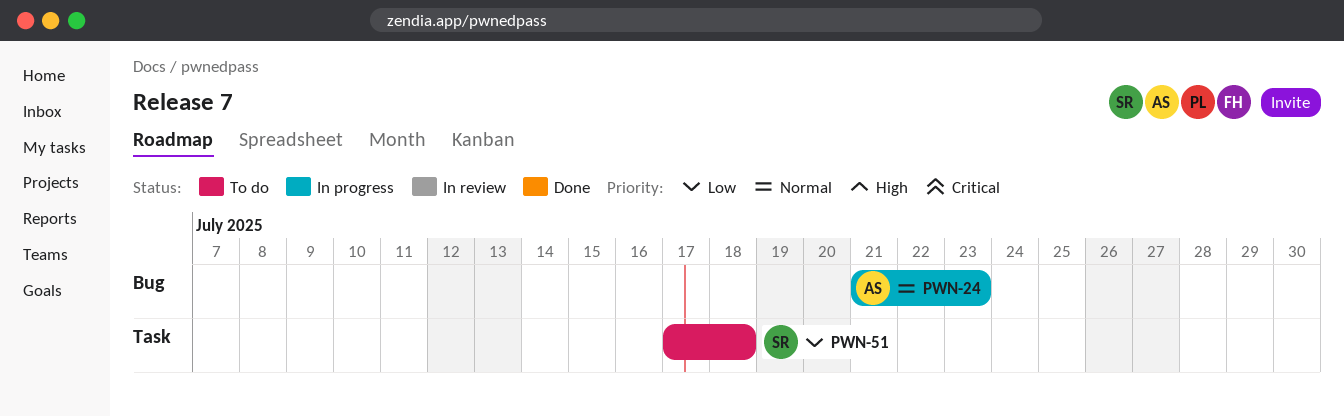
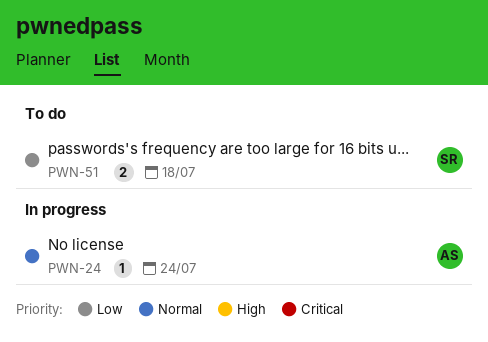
PWN-24, due: Jul 23 -> Jul 24

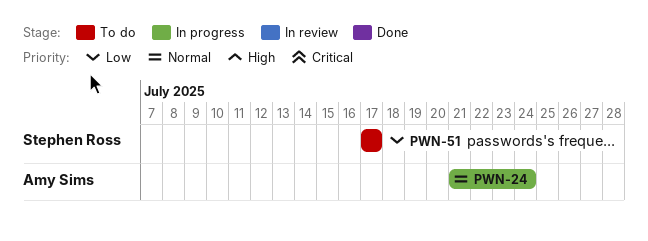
PWN-51, due: Jul 18 -> Jul 17

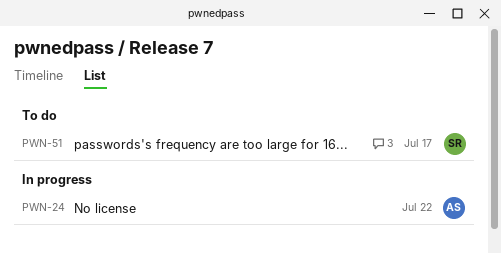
PWN-24, due: Jul 24 -> Jul 22

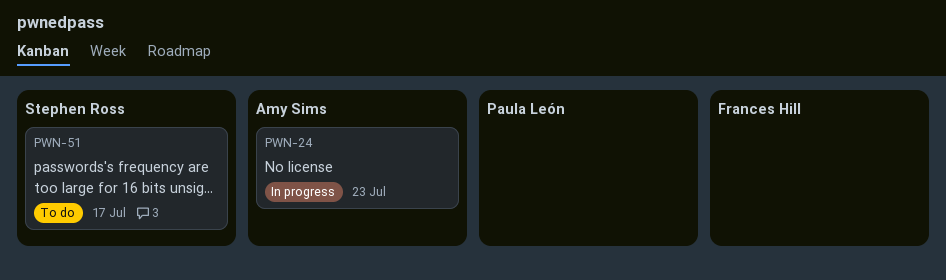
PWN-24, due: Jul 22 -> Jul 23

